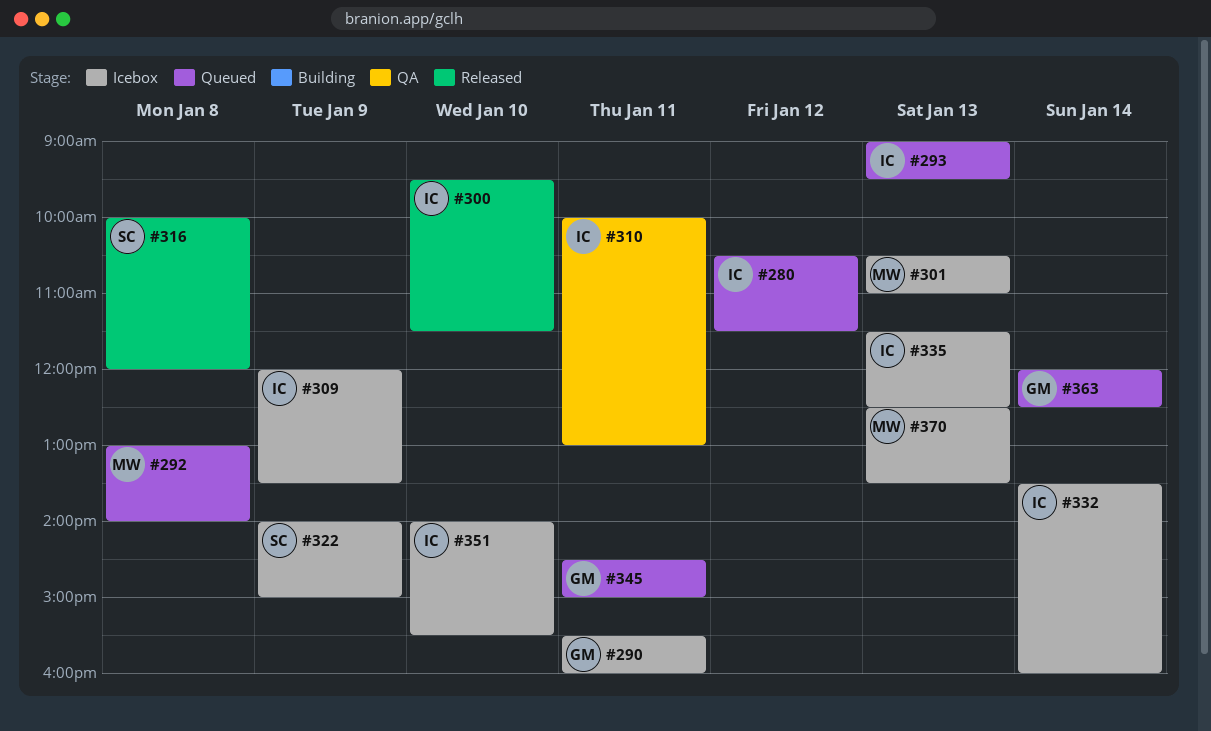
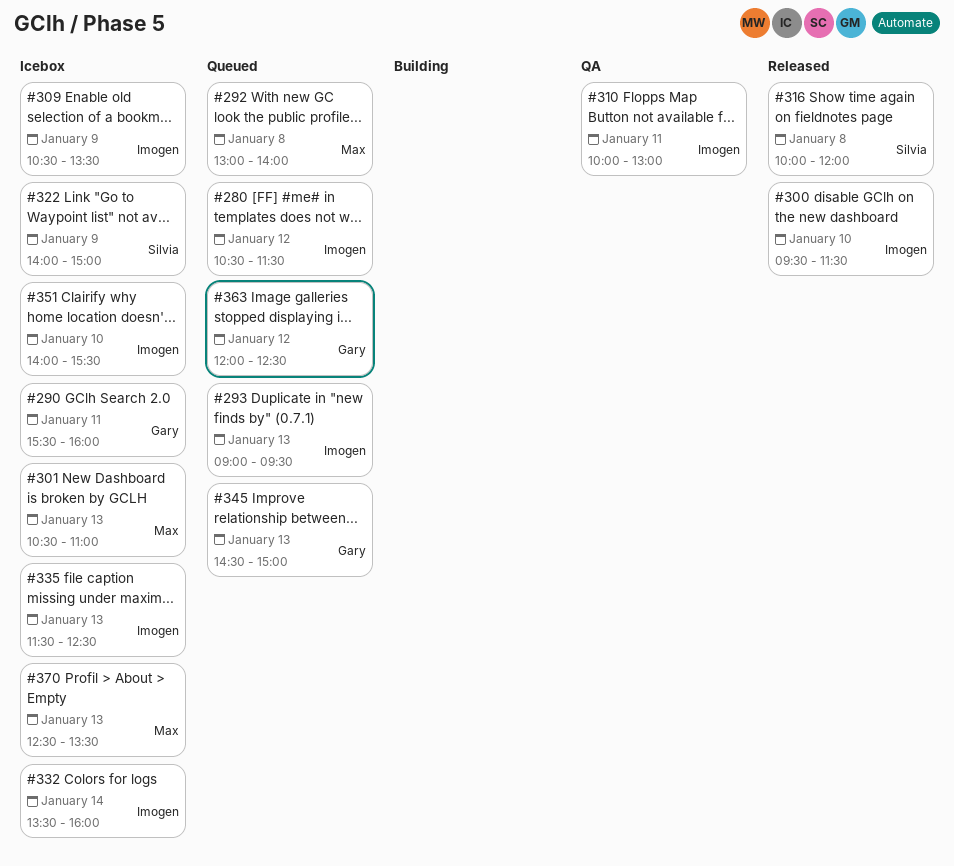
#309, begins: 12:00 -> 10:30
#345, day: Jan 11 -> Jan 13
#363, day: Jan 14 -> Jan 12

